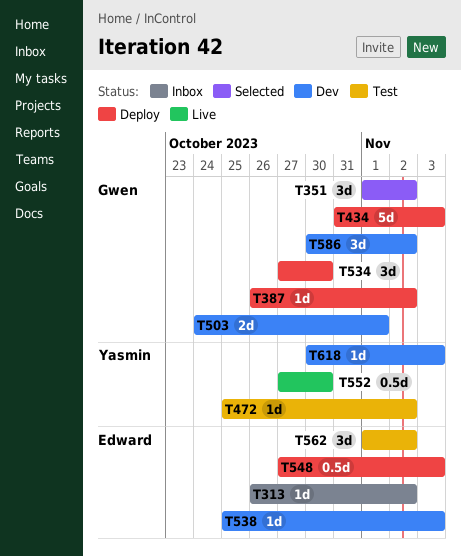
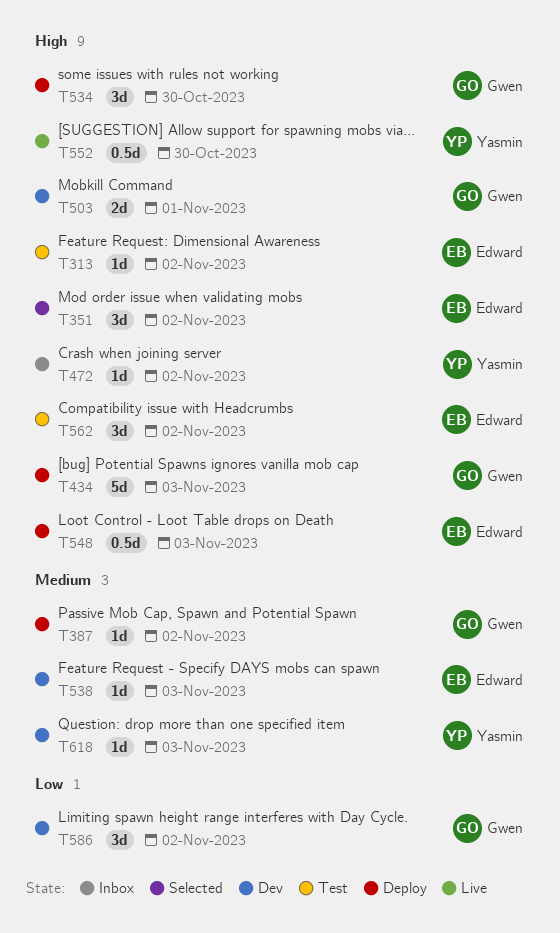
T313, status: Inbox -> Test
T351, owner: Gwen -> Edward
T472, status: Test -> Inbox

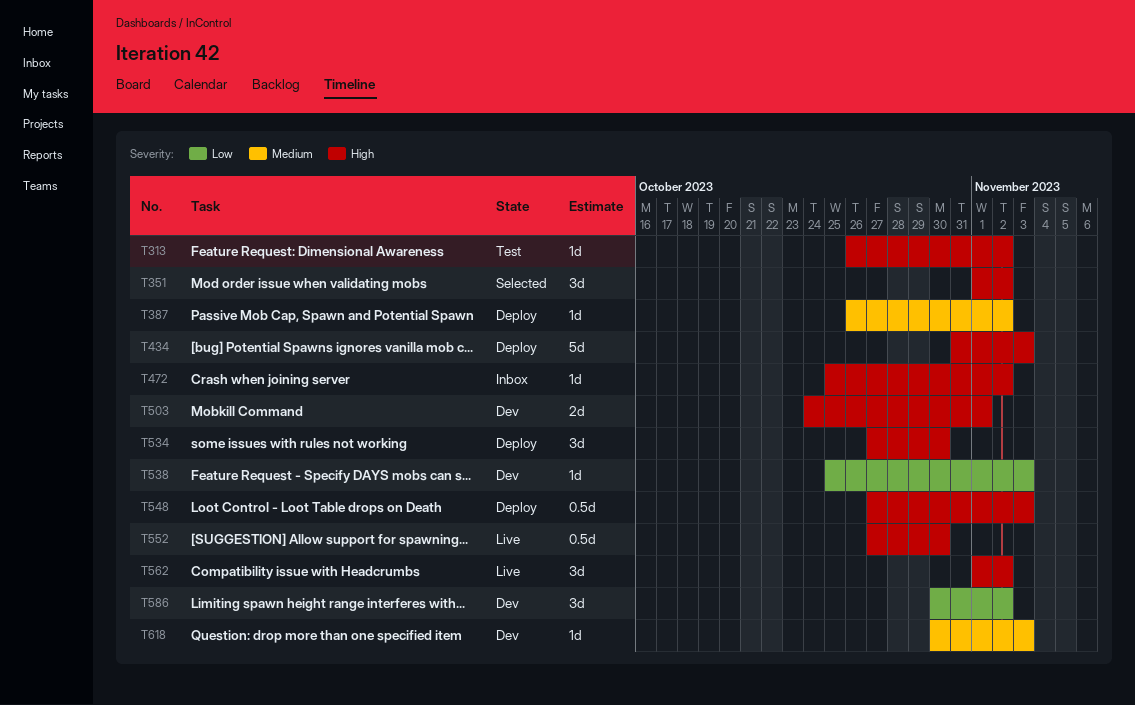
T538, priority: Medium -> Low
T562, status: Test -> Live

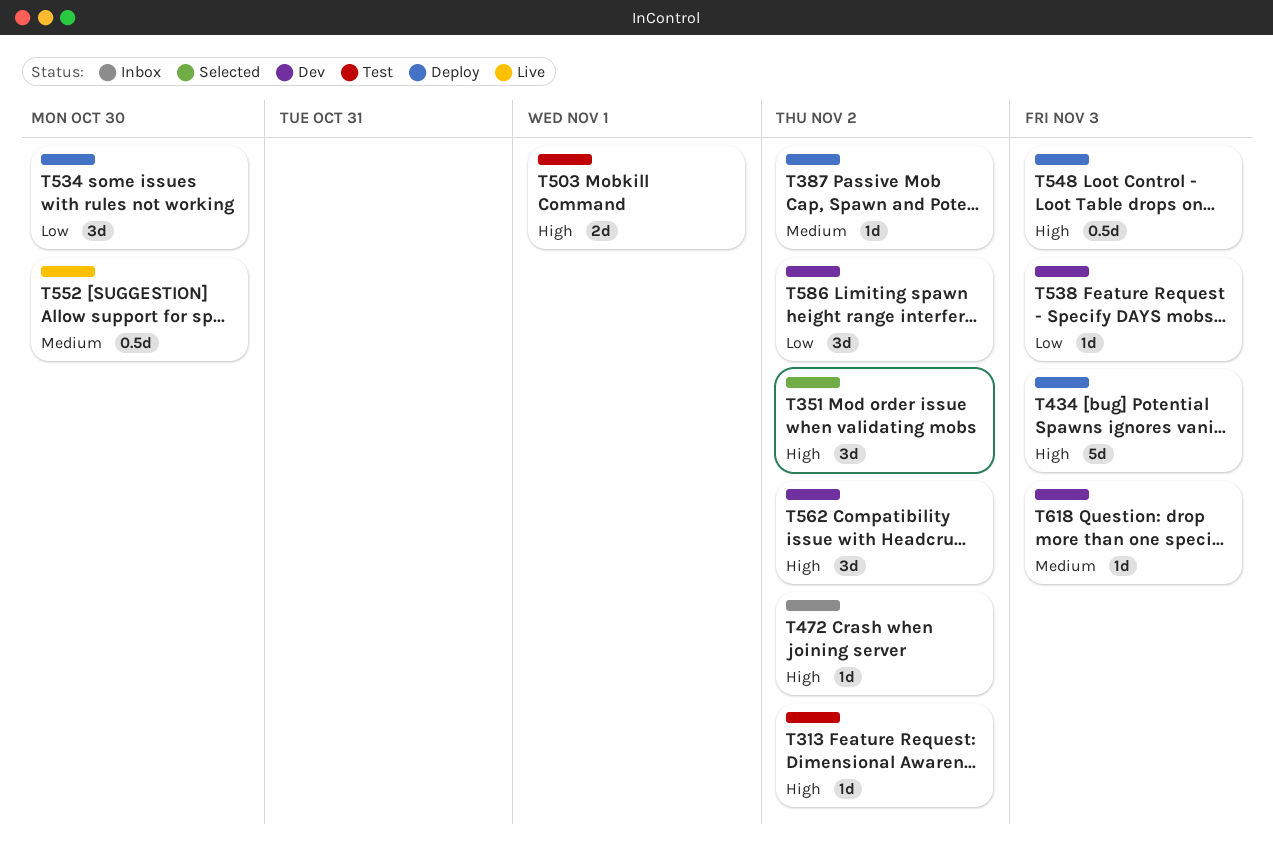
T503, status: Dev -> Test
T534, priority: High -> Low
T552, priority: High -> Medium
T562, status: Live -> Dev

